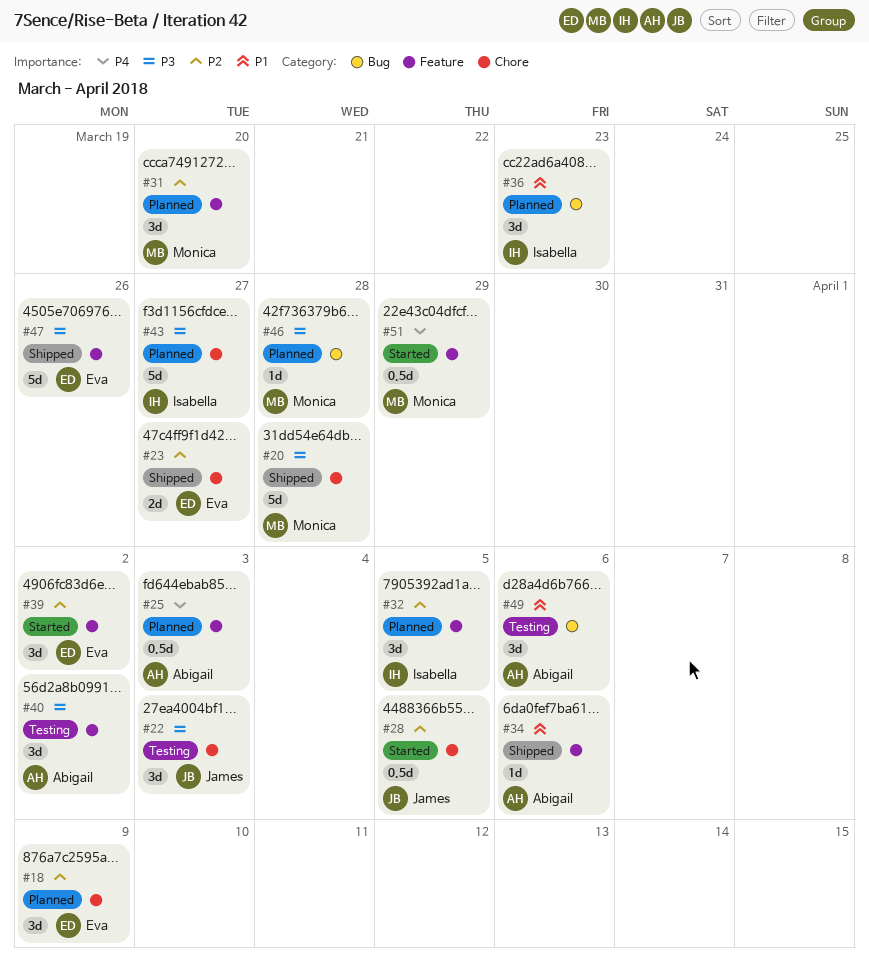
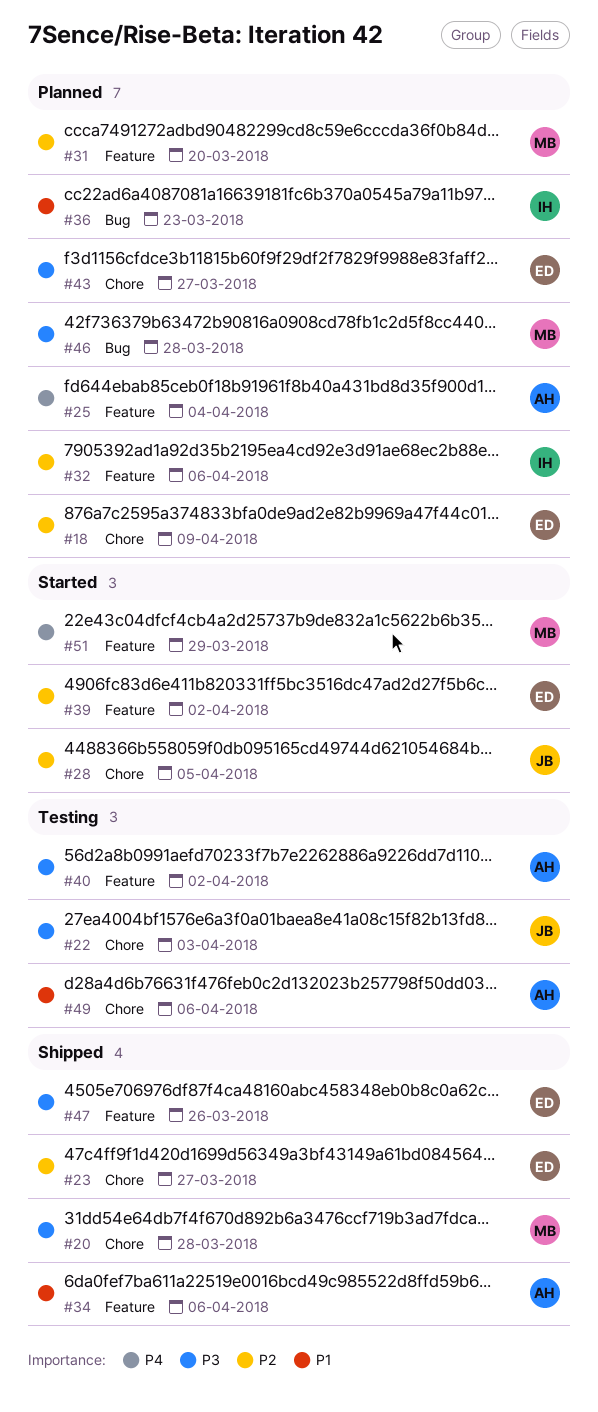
#25, due: Apr 3 -> Apr 4
#32, due: Apr 5 -> Apr 6
#43, owner: Isabella -> Eva
#49, label: Bug -> Chore

